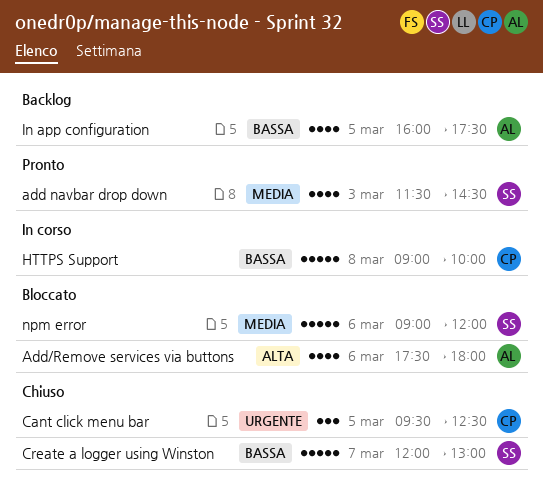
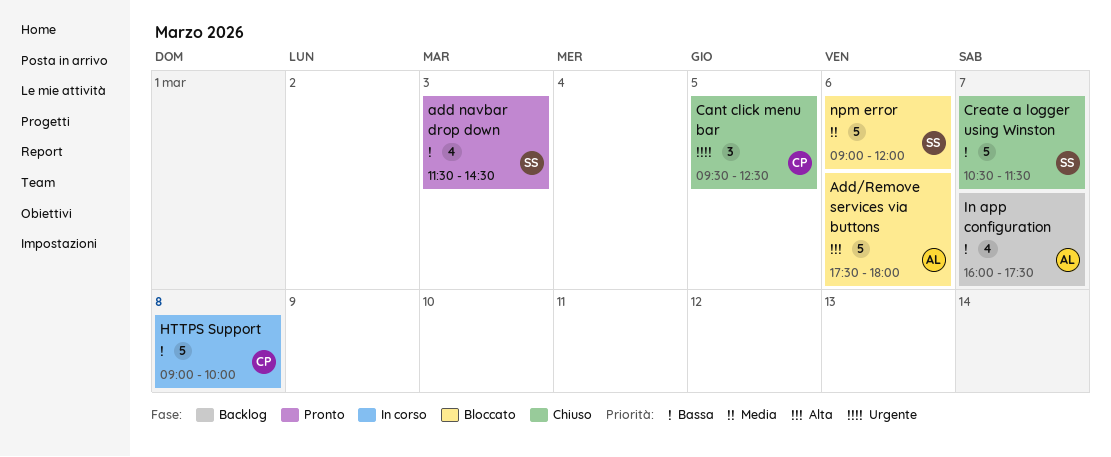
add navbar drop down, priority: Media -> Bassa
Add/Remove services via buttons, estimate: 4 -> 5
Create a logger using Winston, begins: 12:00 -> 10:30
Create a logger using Winston, ends: 13:00 -> 11:30
In app configuration, day: Mar 5 -> Mar 7

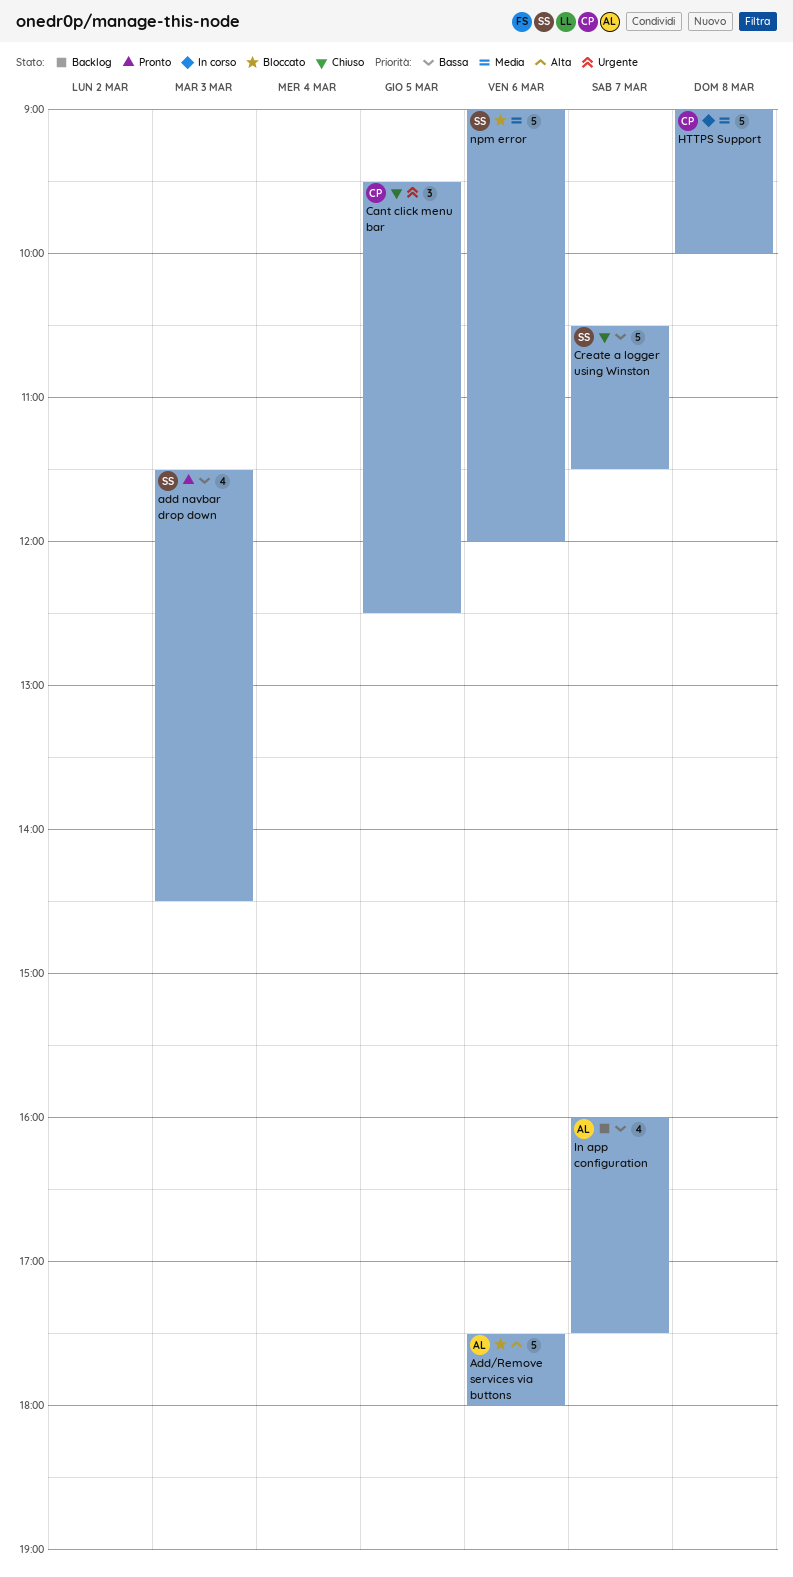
HTTPS Support, priority: Bassa -> Media

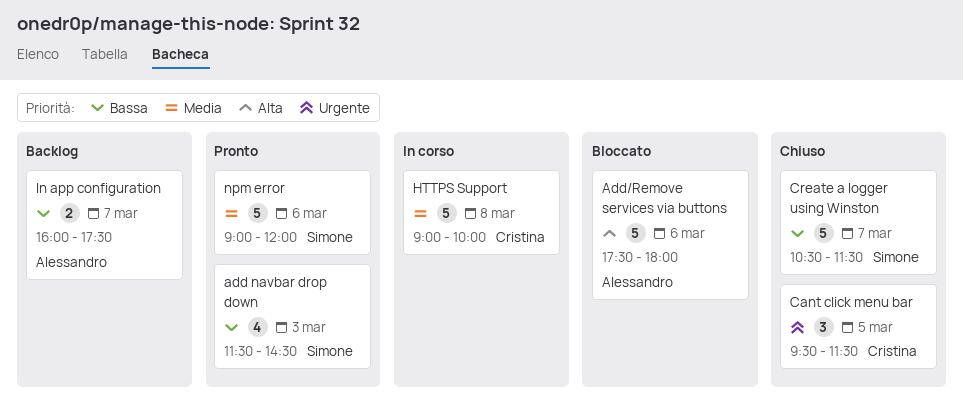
Cant click menu bar, ends: 12:30 -> 11:30
In app configuration, estimate: 4 -> 2
npm error, status: Bloccato -> Pronto

